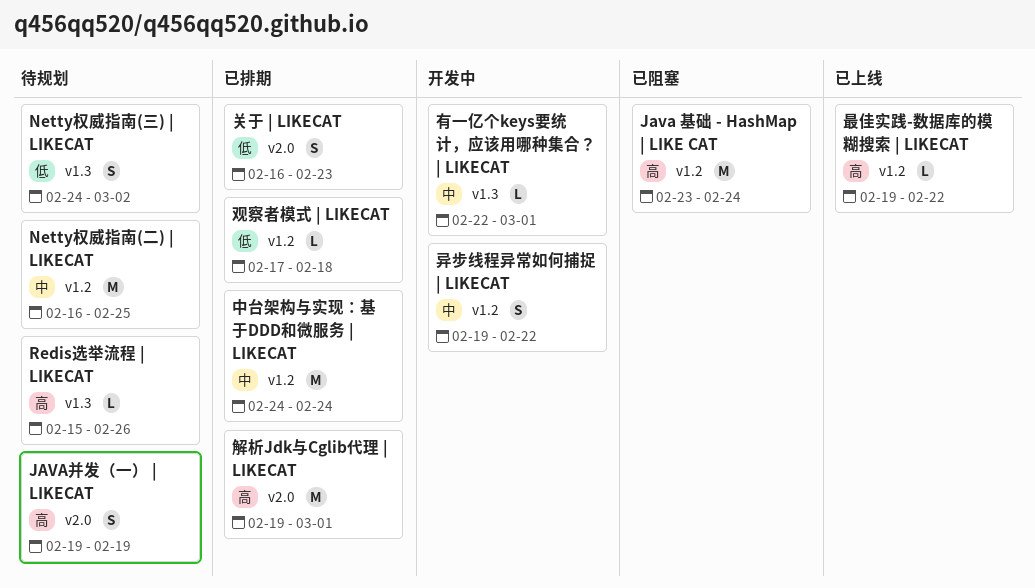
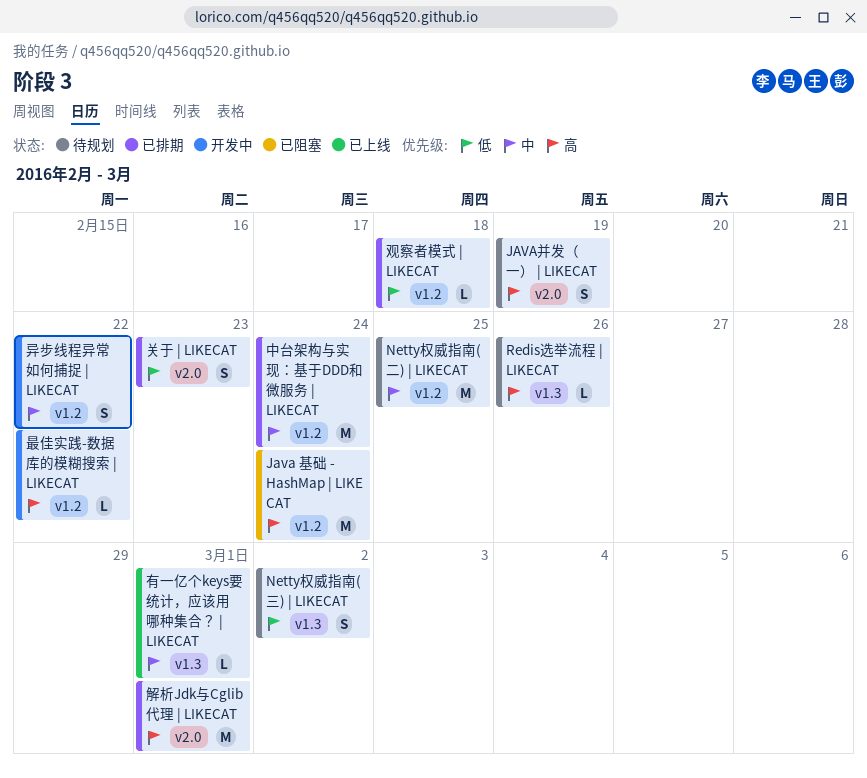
最佳实践-数据库的模糊搜索 | LIKECAT, status: 已上线 -> 开发中
有一亿个keys要统计，应该用哪种集合？ | LIKECAT, status: 开发中 -> 已上线

